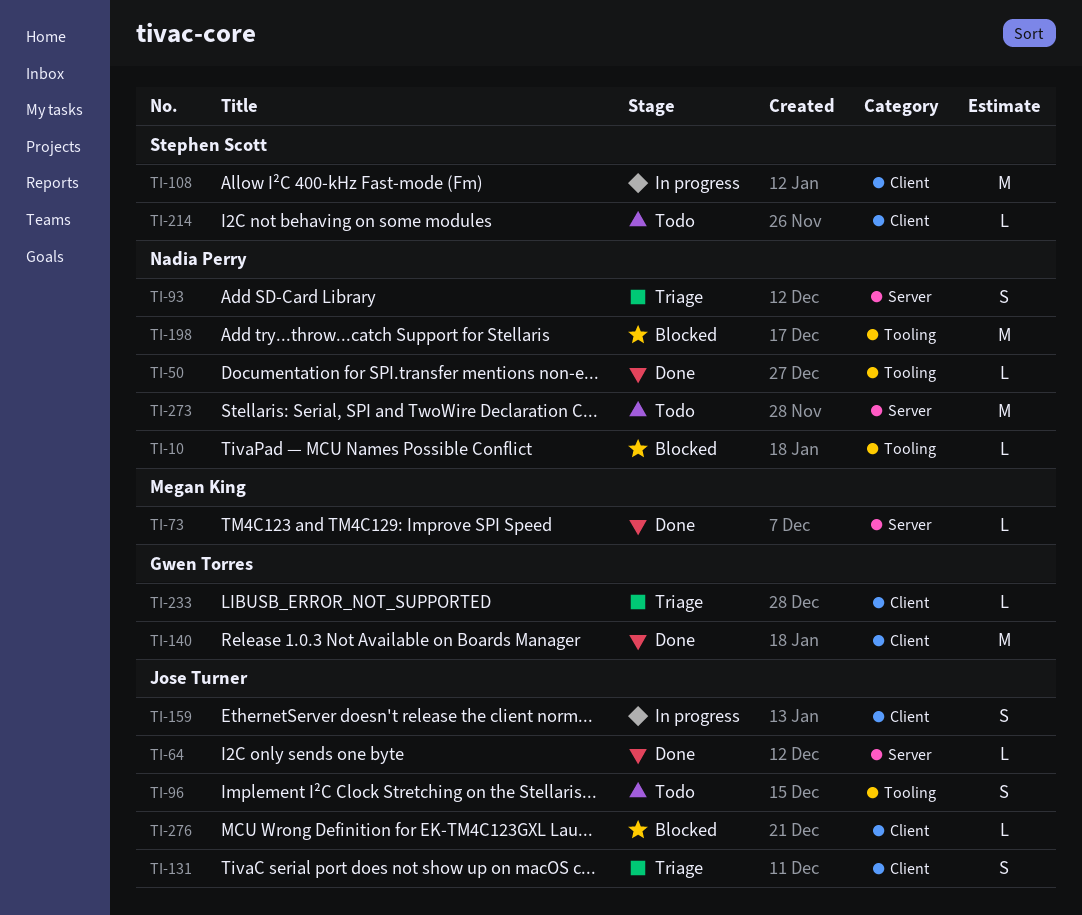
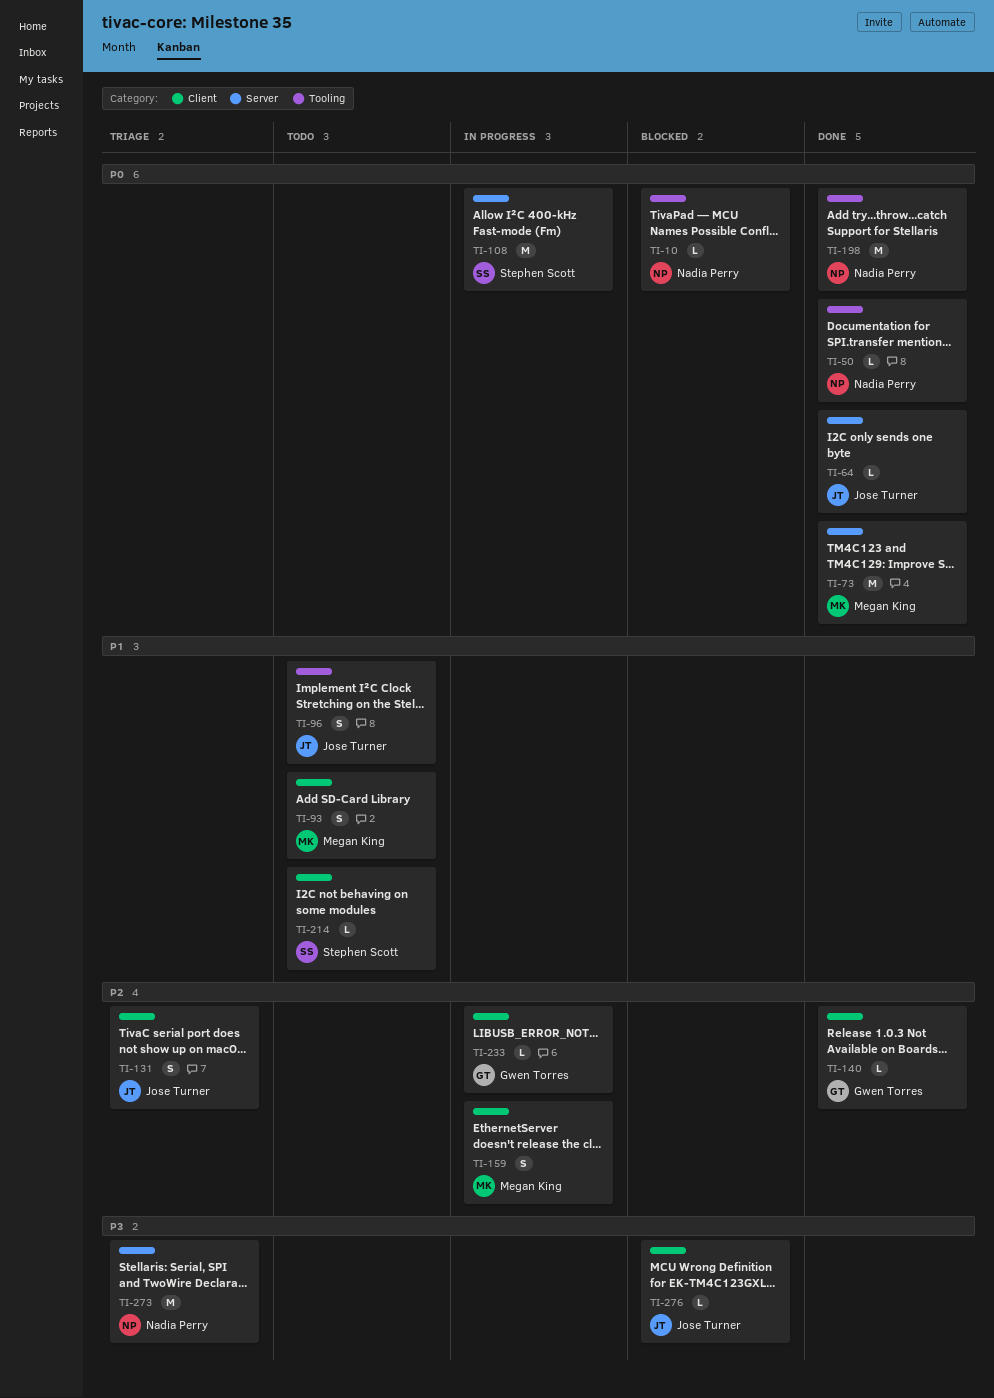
TI-73, estimate: L -> M
TI-93, status: Triage -> Todo
TI-93, owner: Nadia Perry -> Megan King
TI-93, label: Server -> Client
TI-108, label: Client -> Server
TI-140, estimate: M -> L
TI-159, owner: Jose Turner -> Megan King
TI-198, status: Blocked -> Done
TI-233, status: Triage -> In progress
TI-273, status: Todo -> Triage

